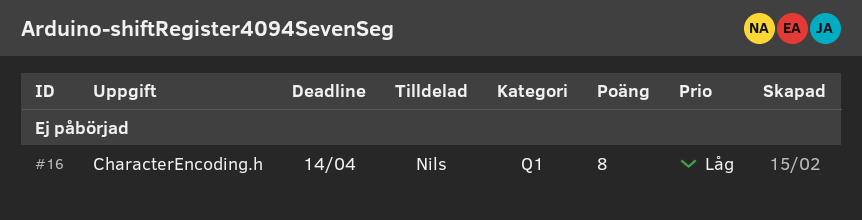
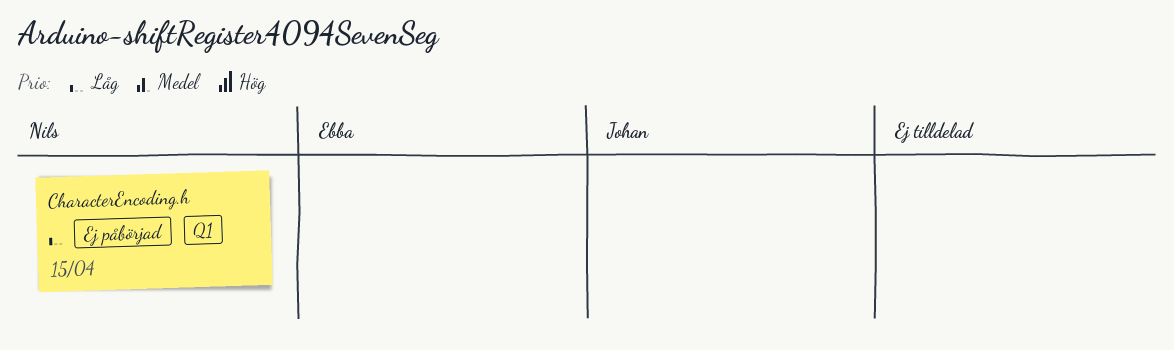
CharacterEncoding.h, due: Apr 14 -> Apr 15

